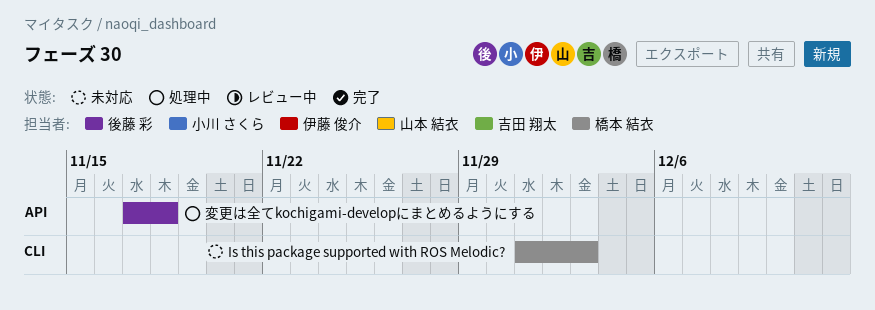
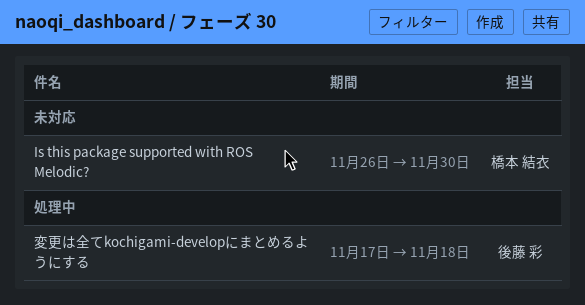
Is this package supported with ROS Melodic?, start: Dec 1 -> Nov 26
Is this package supported with ROS Melodic?, due: Dec 3 -> Nov 30

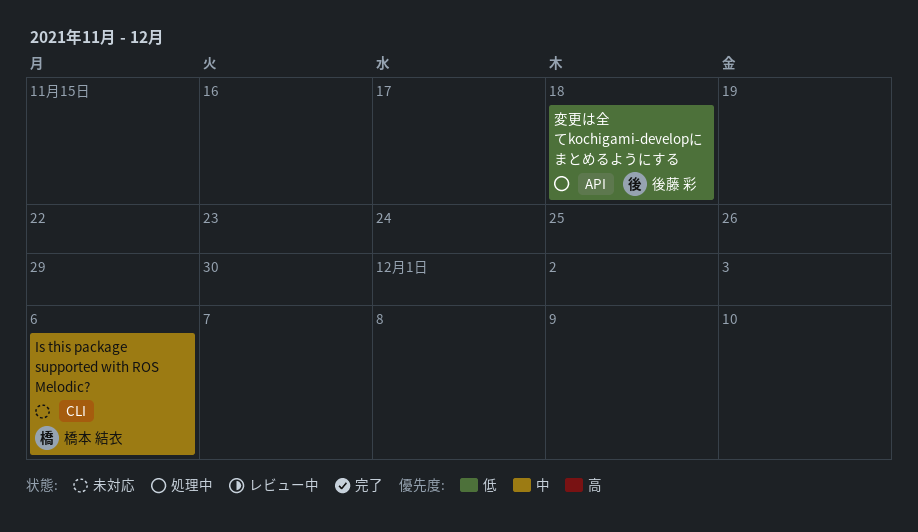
Is this package supported with ROS Melodic?, due: Nov 30 -> Dec 6

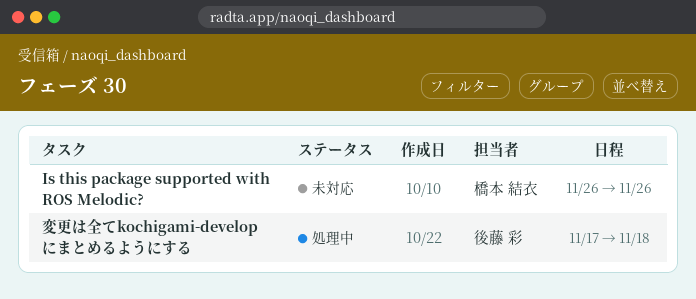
Is this package supported with ROS Melodic?, due: Dec 6 -> Nov 26

